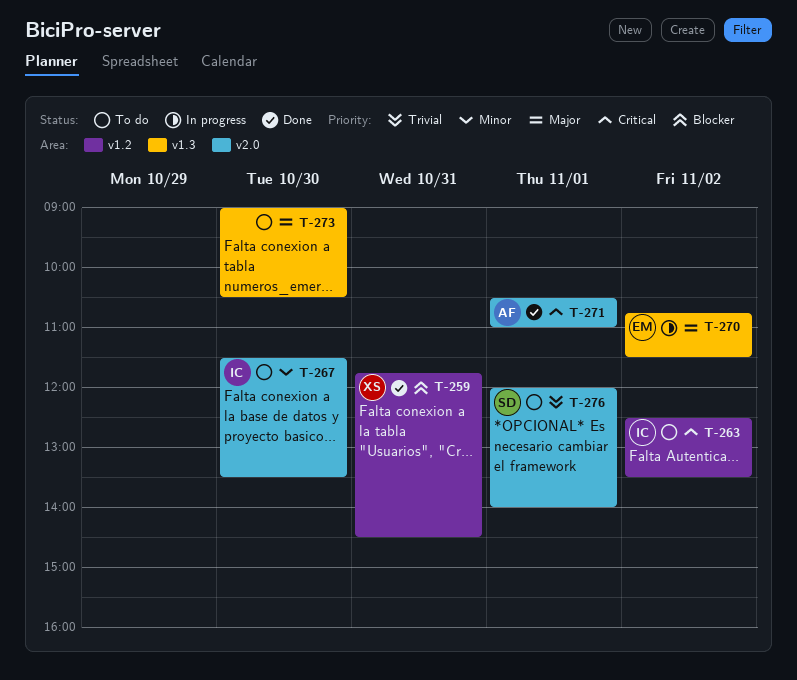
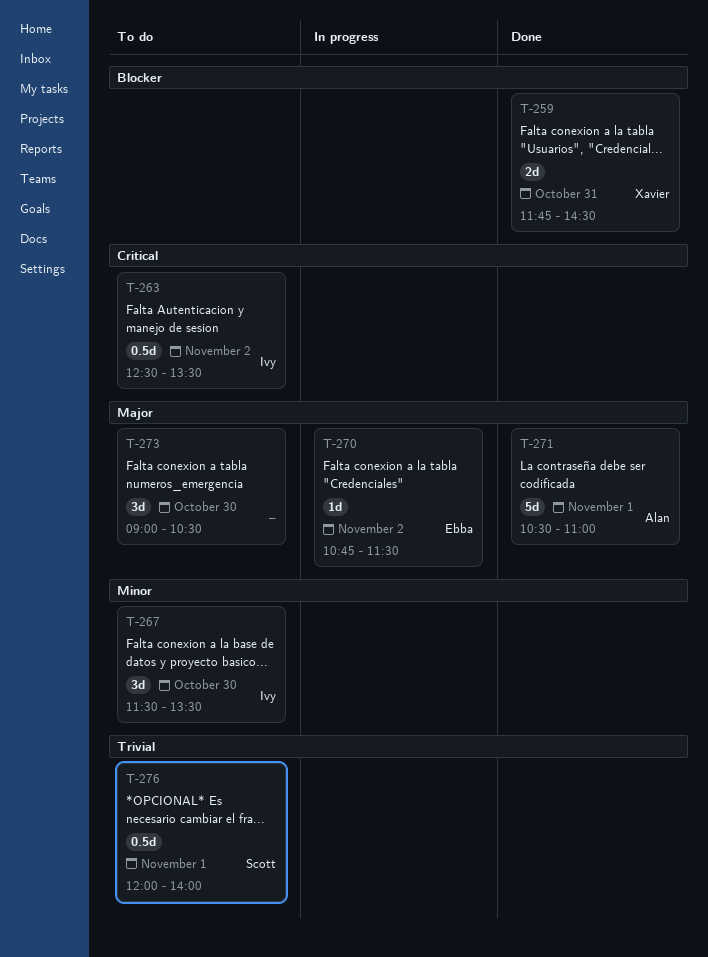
T-271, priority: Critical -> Major

